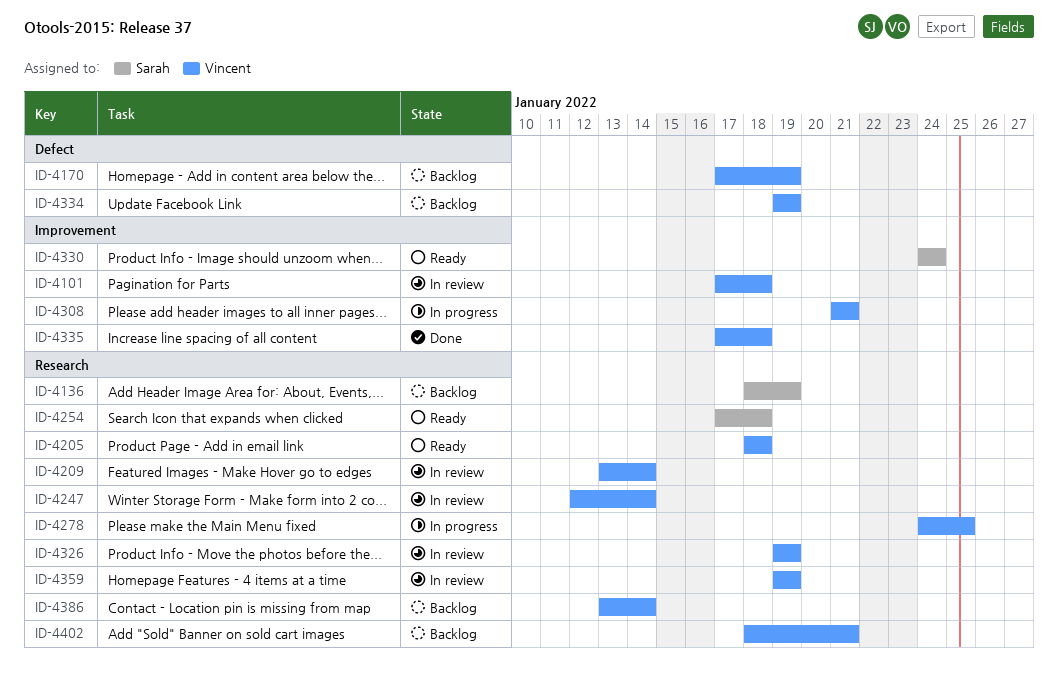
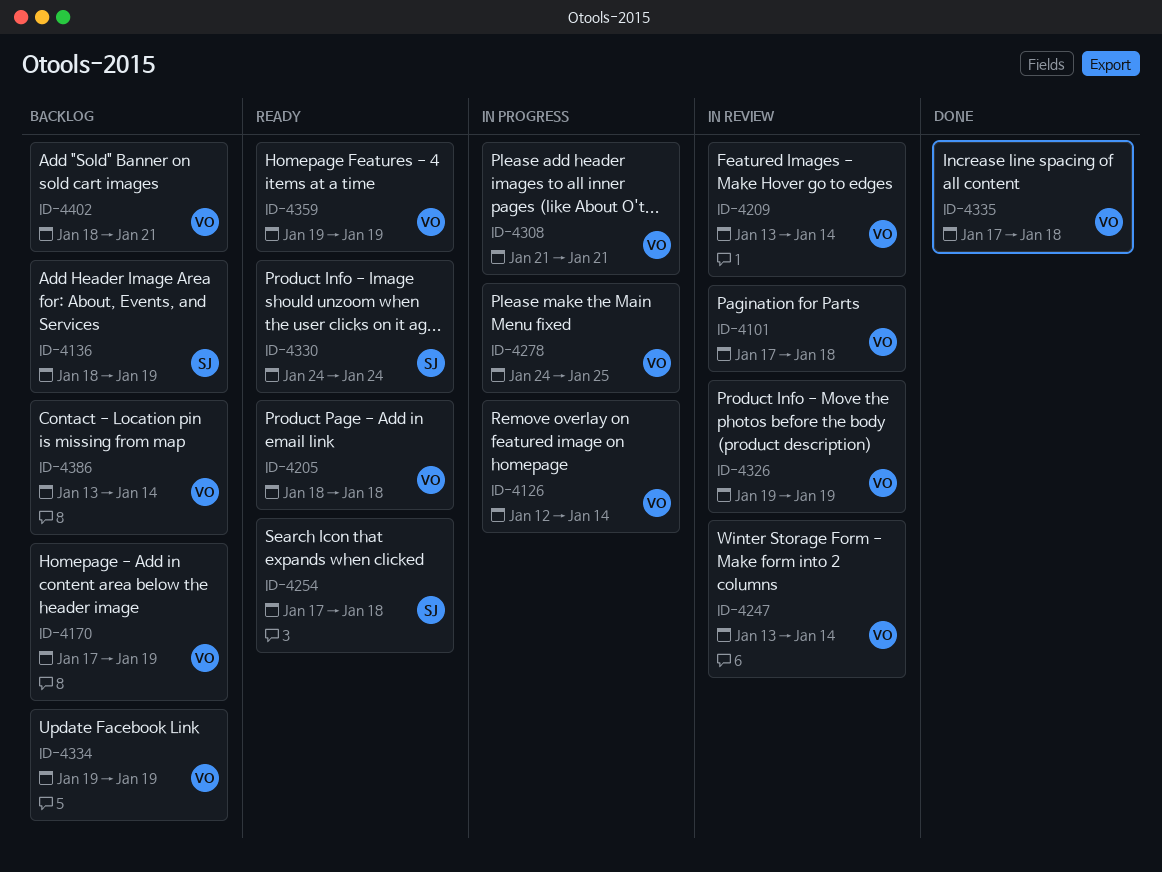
ID-4126: none -> present
ID-4247, start: Jan 12 -> Jan 13
ID-4359, status: In review -> Ready

